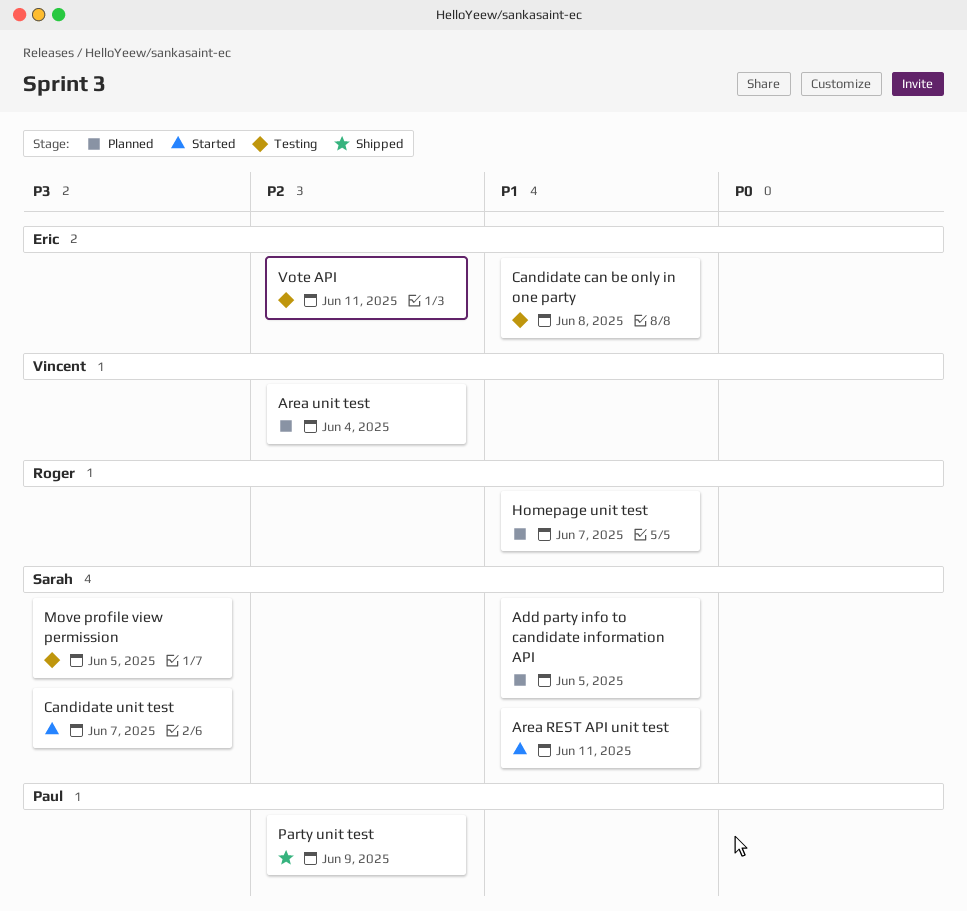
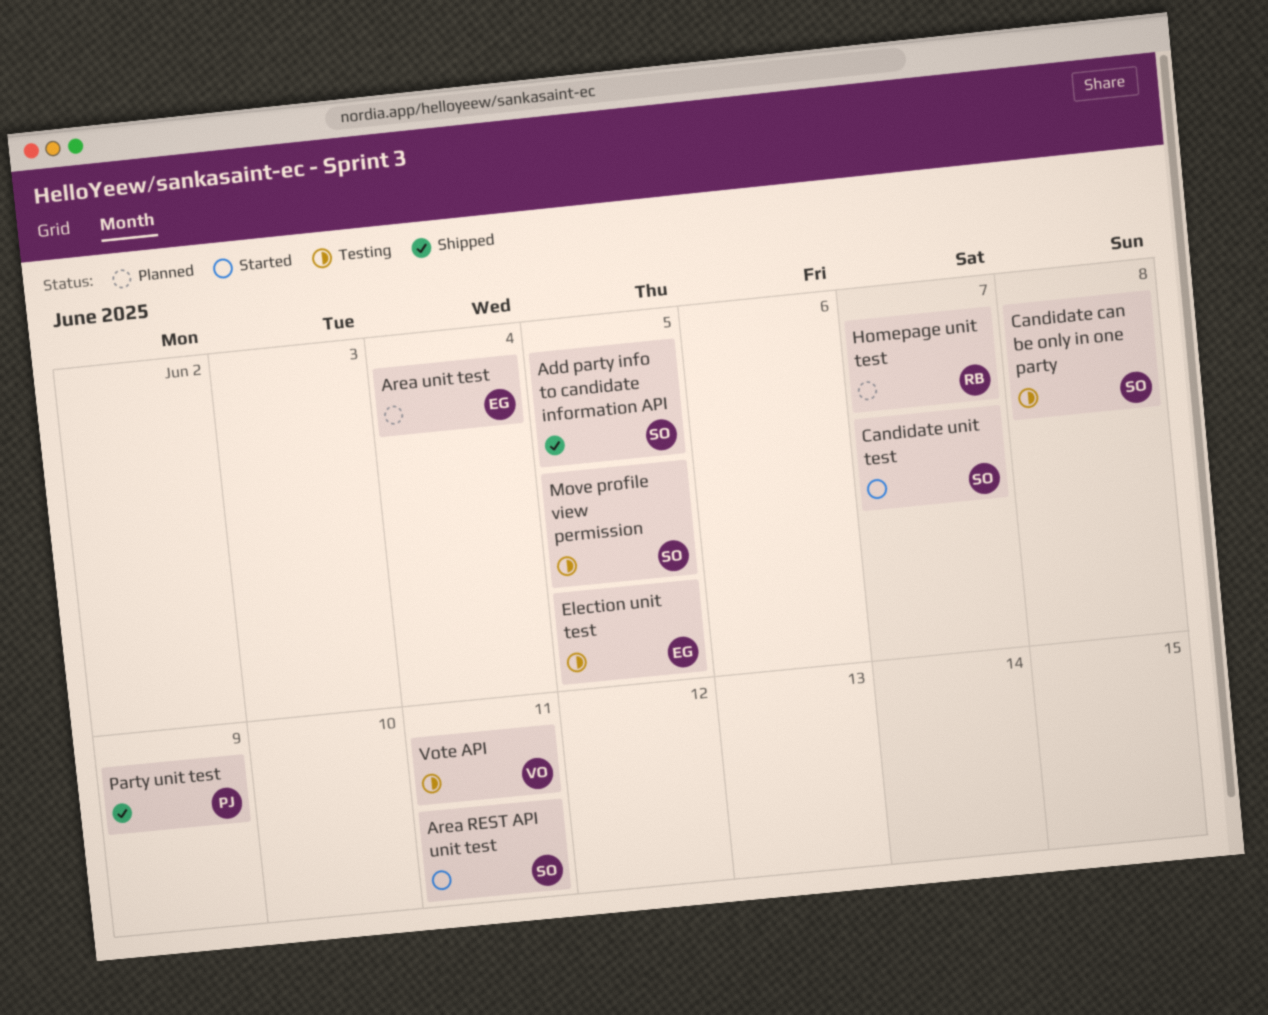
Add party info to candidate information API, status: Planned -> Shipped
Area unit test, owner: Vincent -> Eric
Candidate can be only in one party, owner: Eric -> Sarah
Election unit test: none -> present
Vote API, owner: Eric -> Vincent

